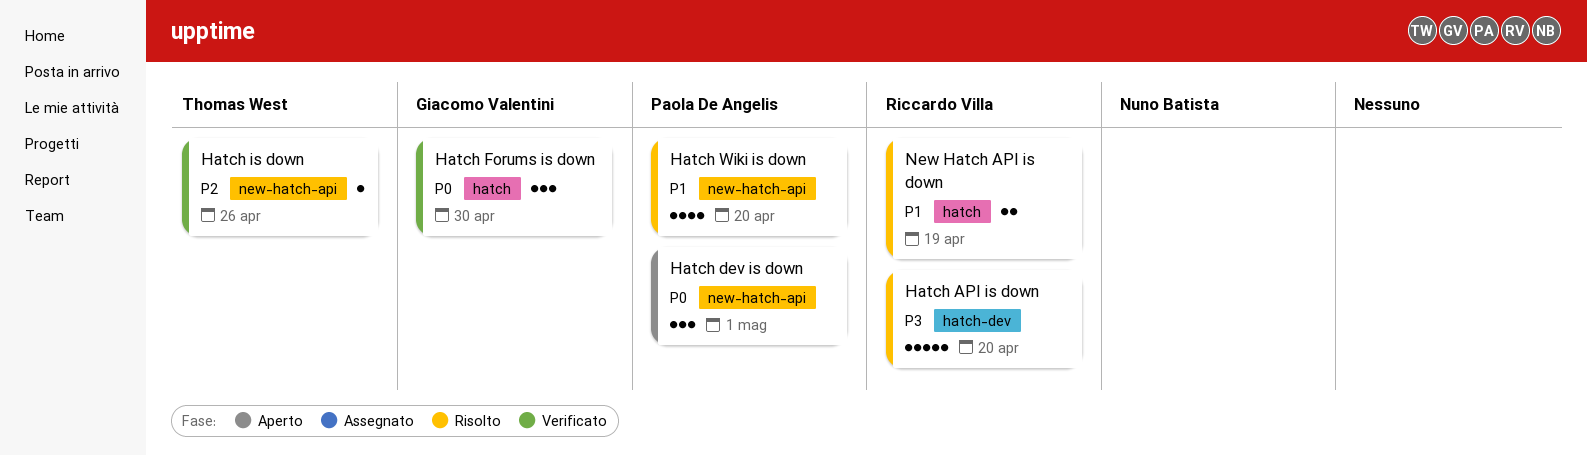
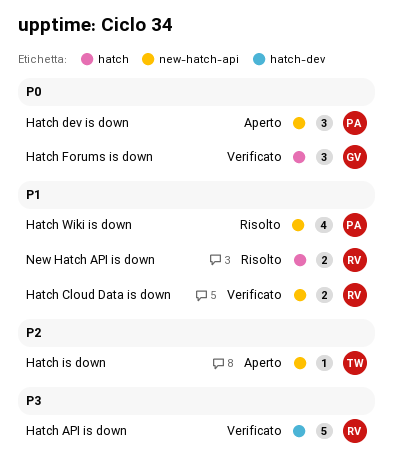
Hatch API is down, status: Risolto -> Verificato
Hatch Cloud Data is down: none -> present
Hatch is down, status: Verificato -> Aperto

